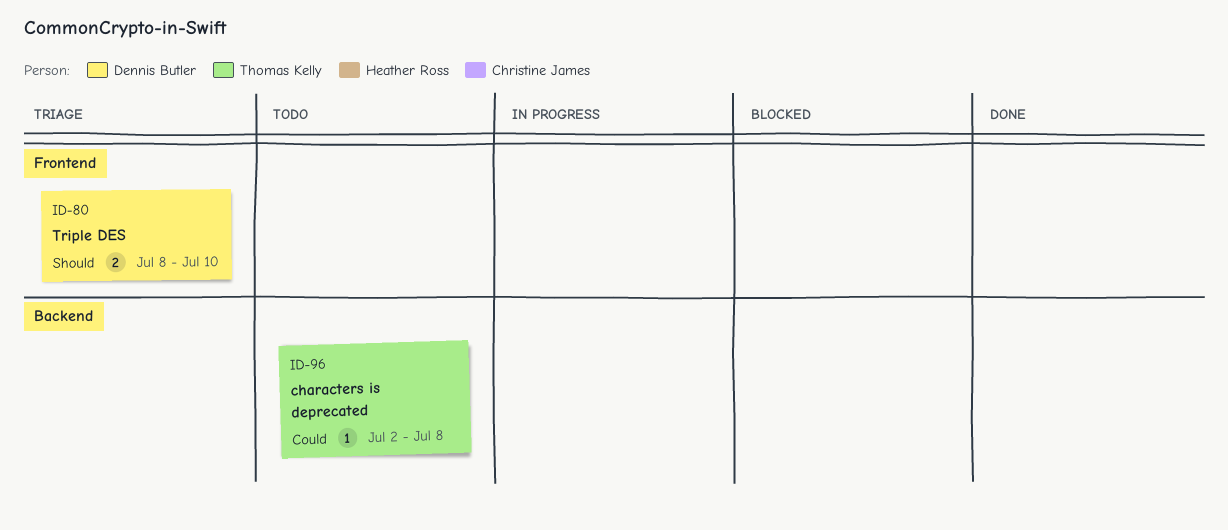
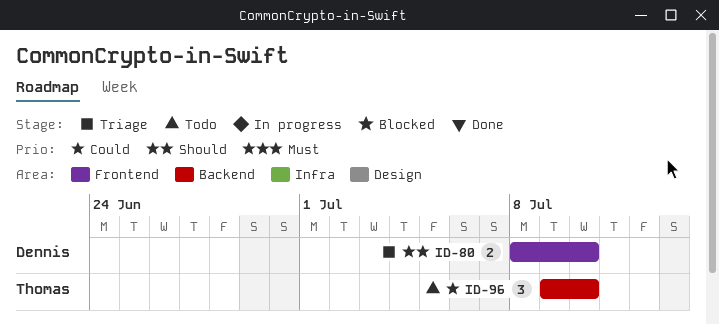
ID-96, estimate: 1 -> 3
ID-96, start: Jul 2 -> Jul 9
ID-96, due: Jul 8 -> Jul 10

